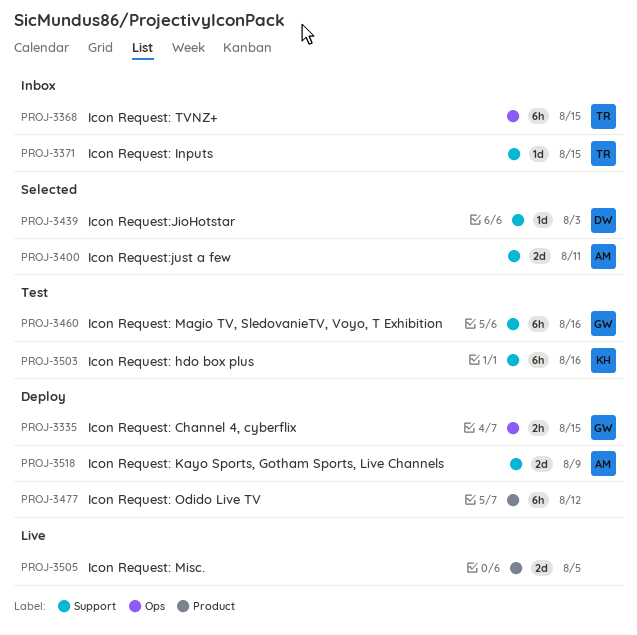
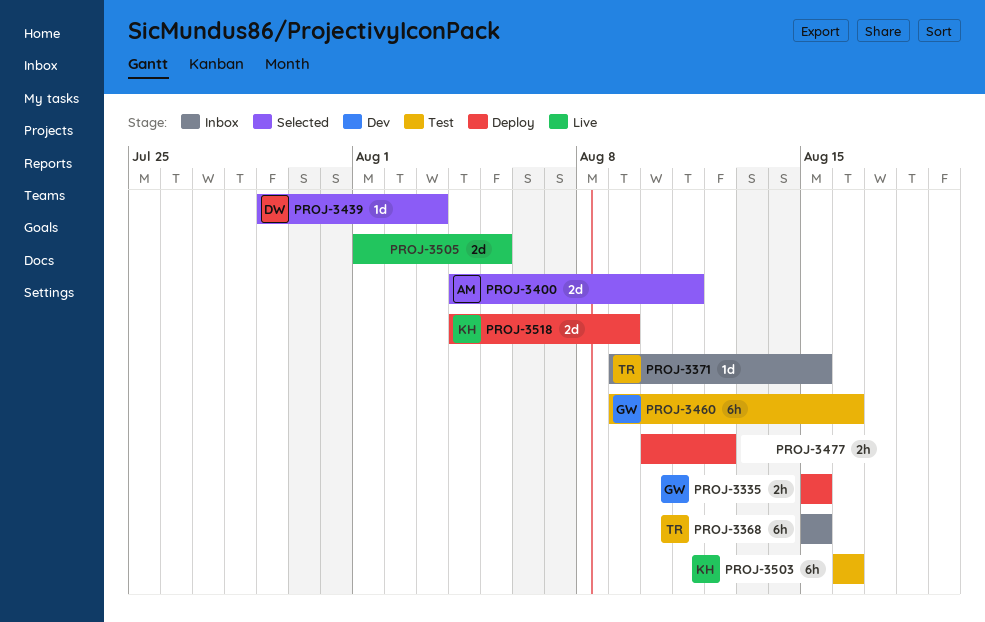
PROJ-3477, estimate: 6h -> 2h
PROJ-3518, owner: AM -> KH

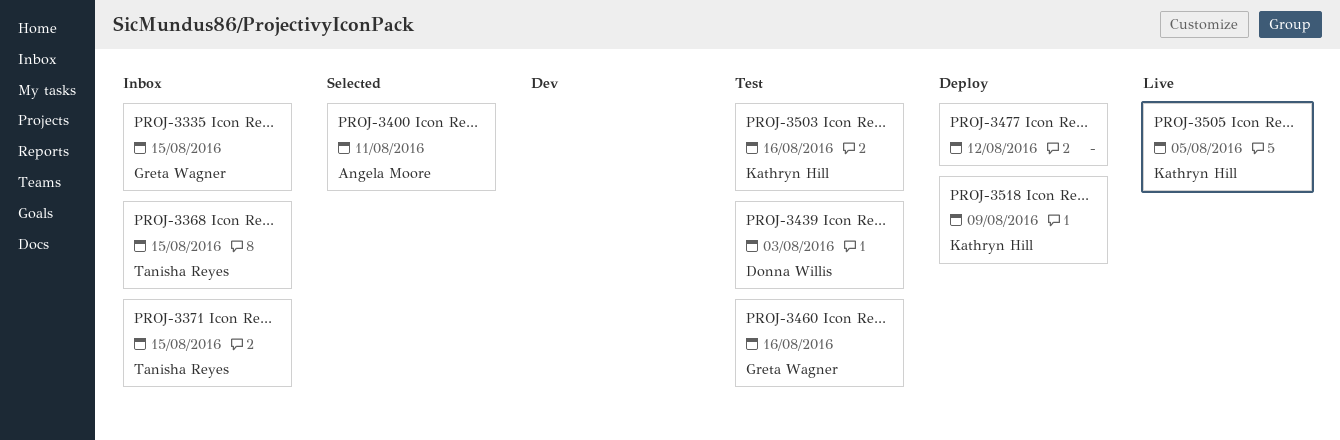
PROJ-3335, status: Deploy -> Inbox
PROJ-3439, status: Selected -> Test
PROJ-3505, owner: none -> Kathryn Hill

